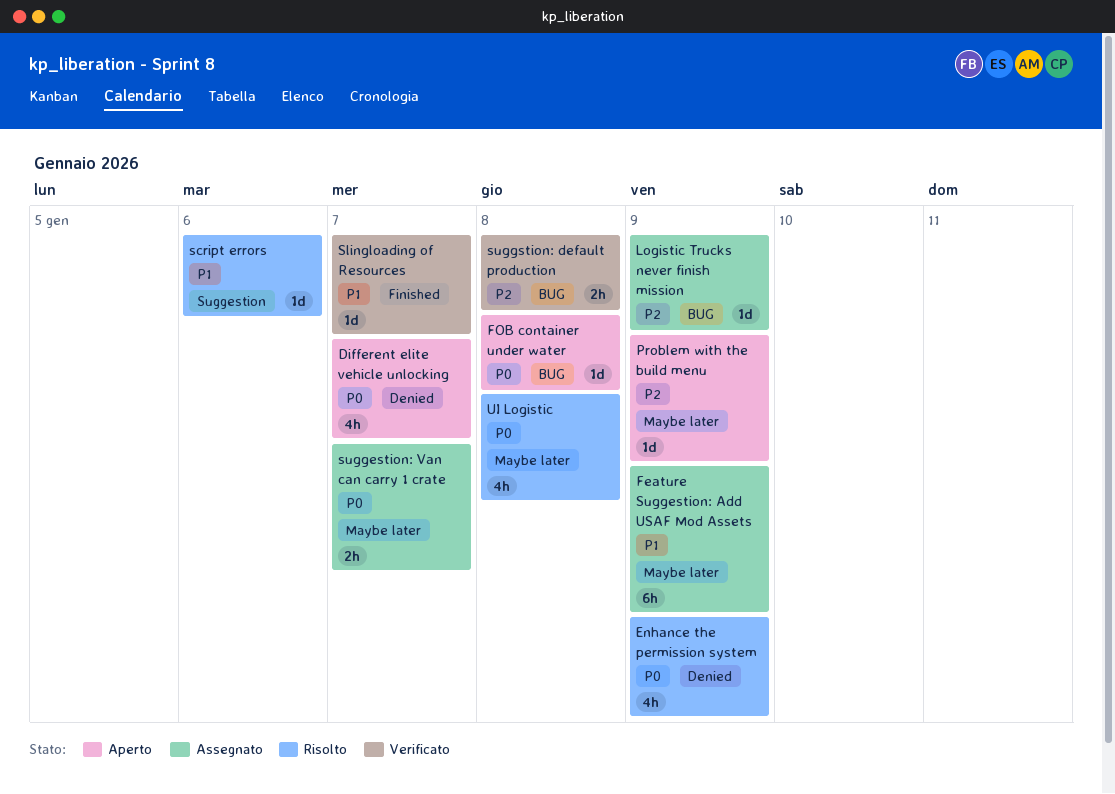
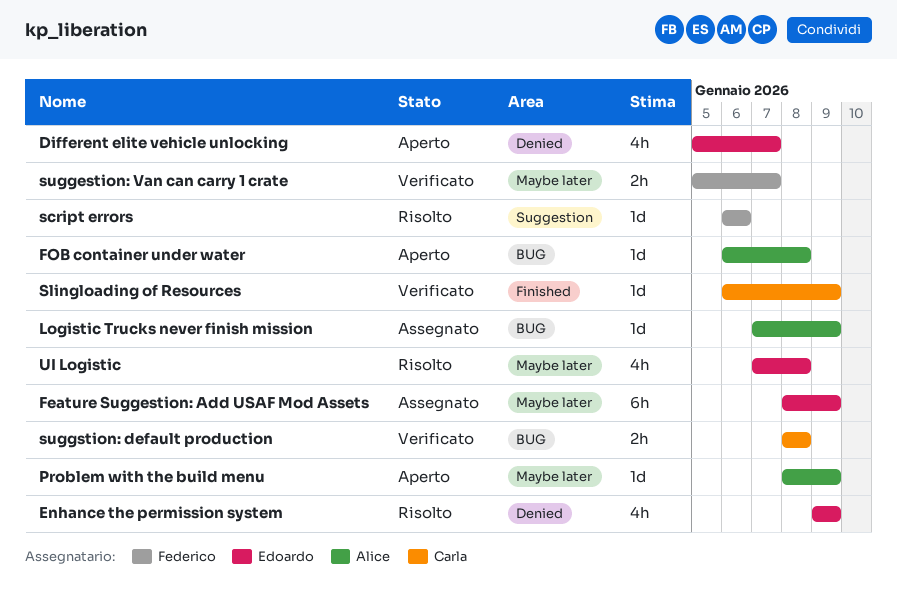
Slingloading of Resources, due: Jan 7 -> Jan 9
suggestion: Van can carry 1 crate, status: Assegnato -> Verificato

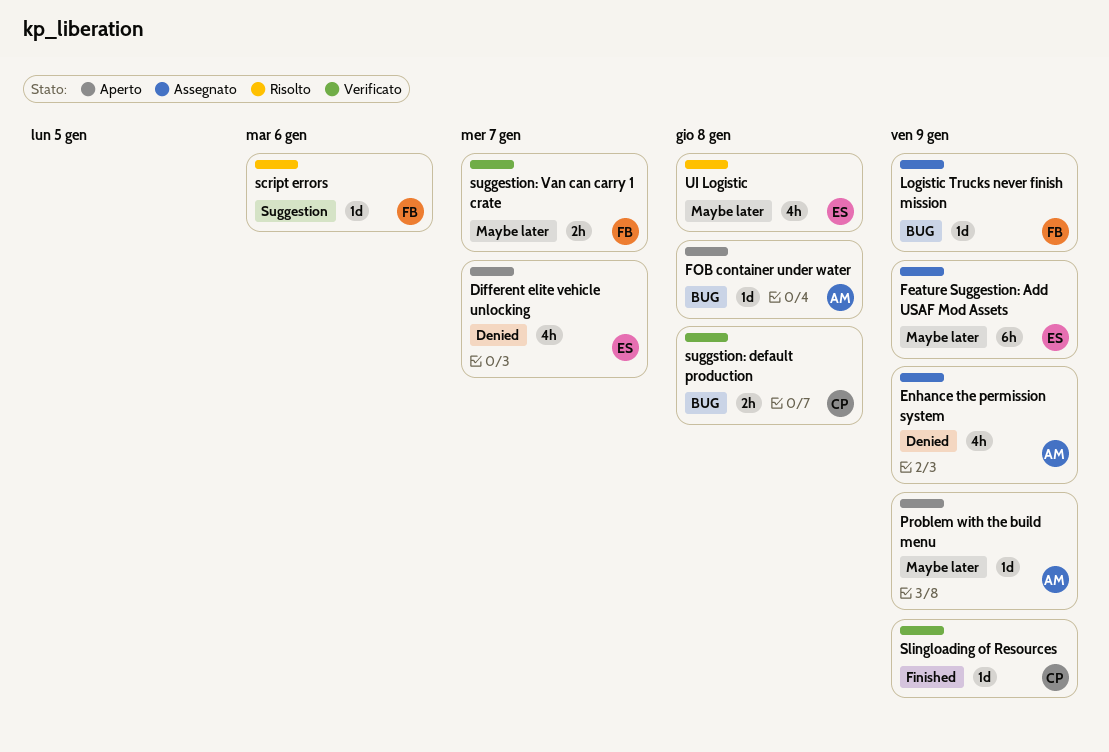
Enhance the permission system, status: Risolto -> Assegnato
Enhance the permission system, owner: Edoardo -> Alice
Logistic Trucks never finish mission, owner: Alice -> Federico

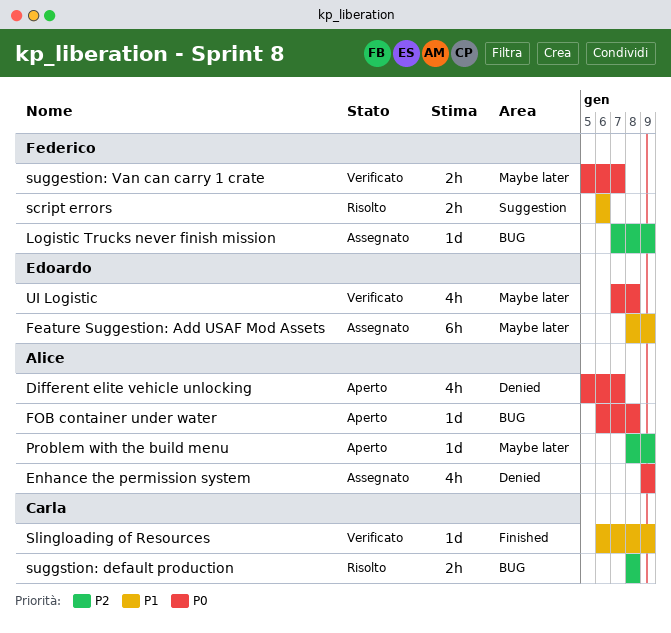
Different elite vehicle unlocking, owner: Edoardo -> Alice
script errors, estimate: 1d -> 2h
suggstion: default production, status: Verificato -> Risolto
UI Logistic, status: Risolto -> Verificato

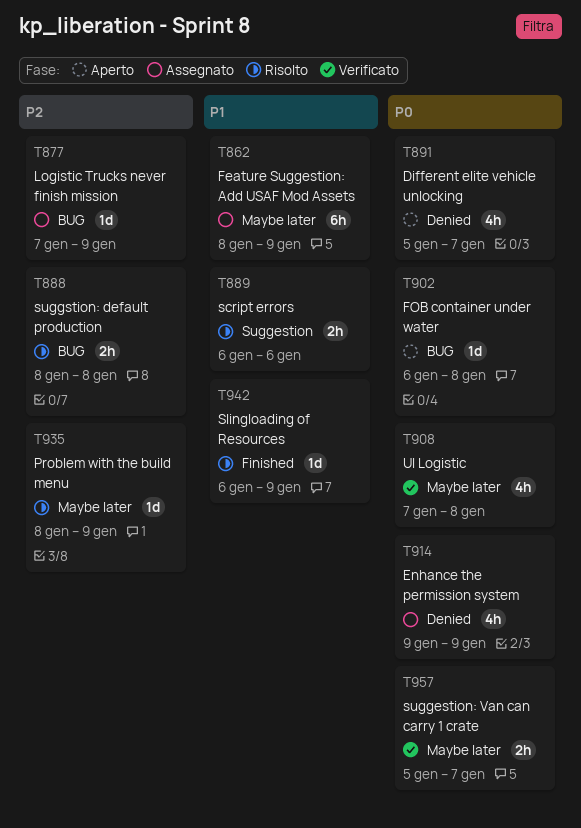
Problem with the build menu, status: Aperto -> Risolto
Slingloading of Resources, status: Verificato -> Risolto

